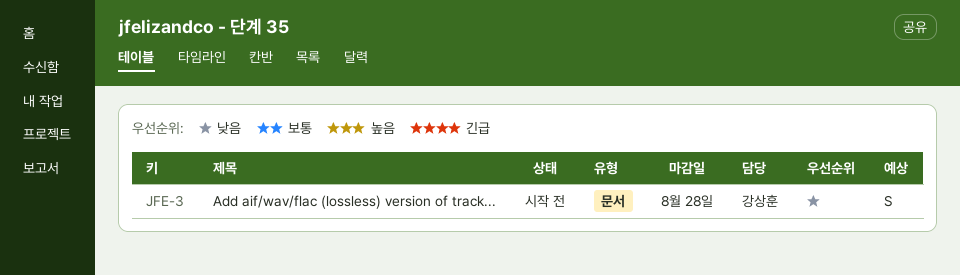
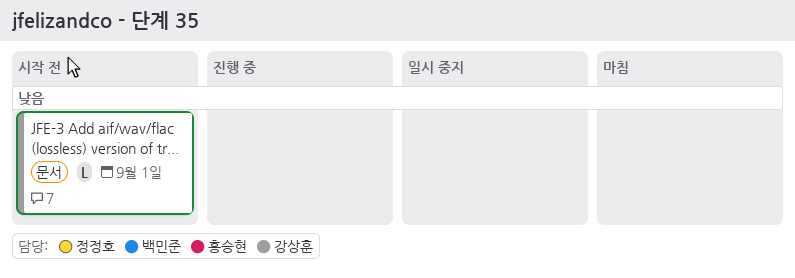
JFE-3, estimate: S -> L
JFE-3, due: Aug 28 -> Sep 1

